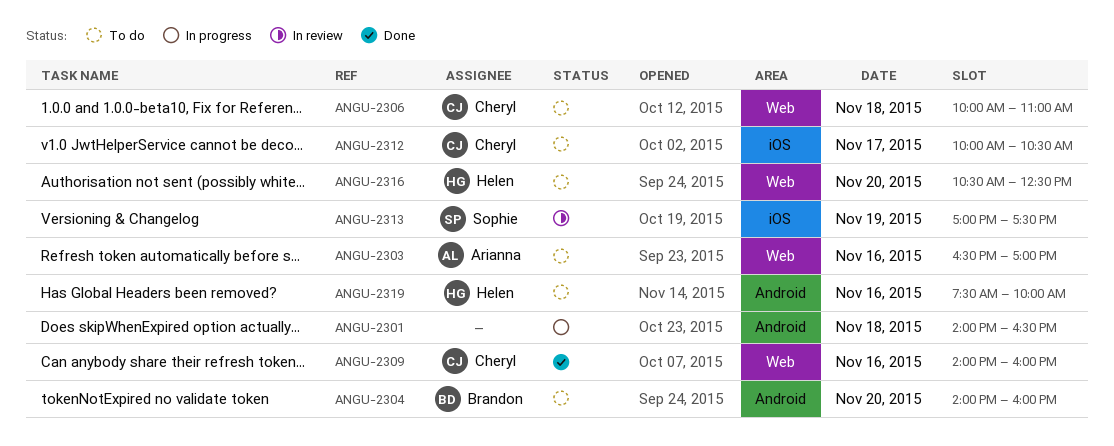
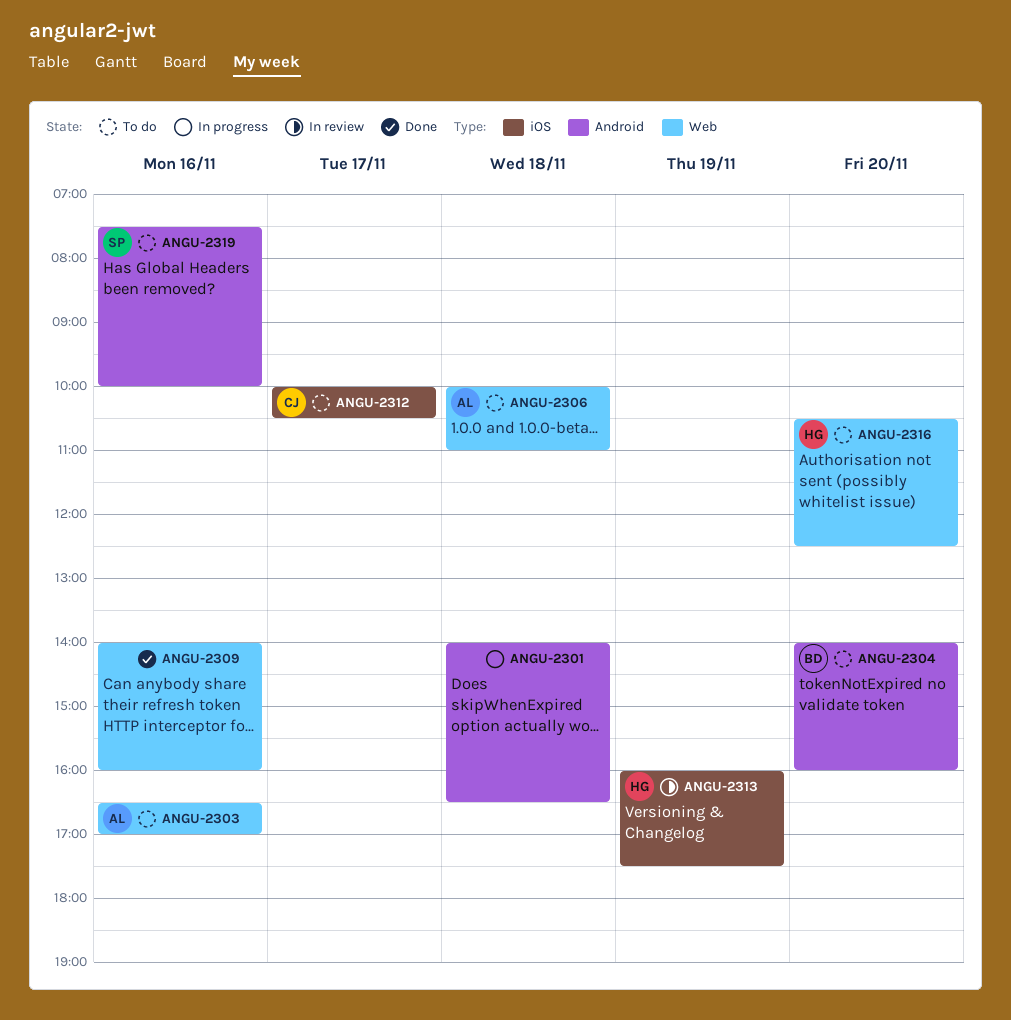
ANGU-2306, owner: Cheryl -> Arianna
ANGU-2309, owner: Cheryl -> none
ANGU-2313, owner: Sophie -> Helen
ANGU-2313, begins: 17:00 -> 16:00
ANGU-2319, owner: Helen -> Sophie

